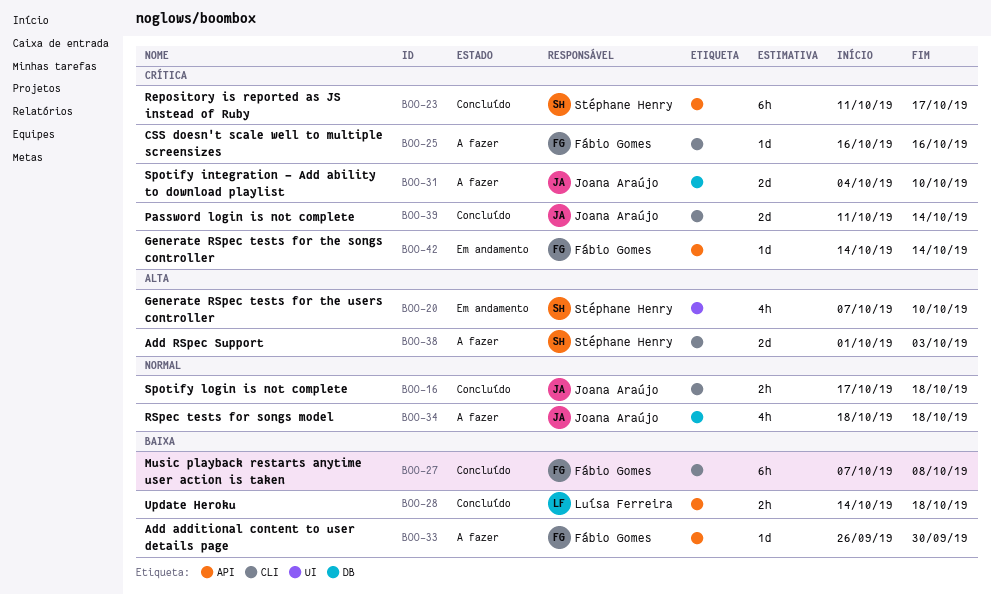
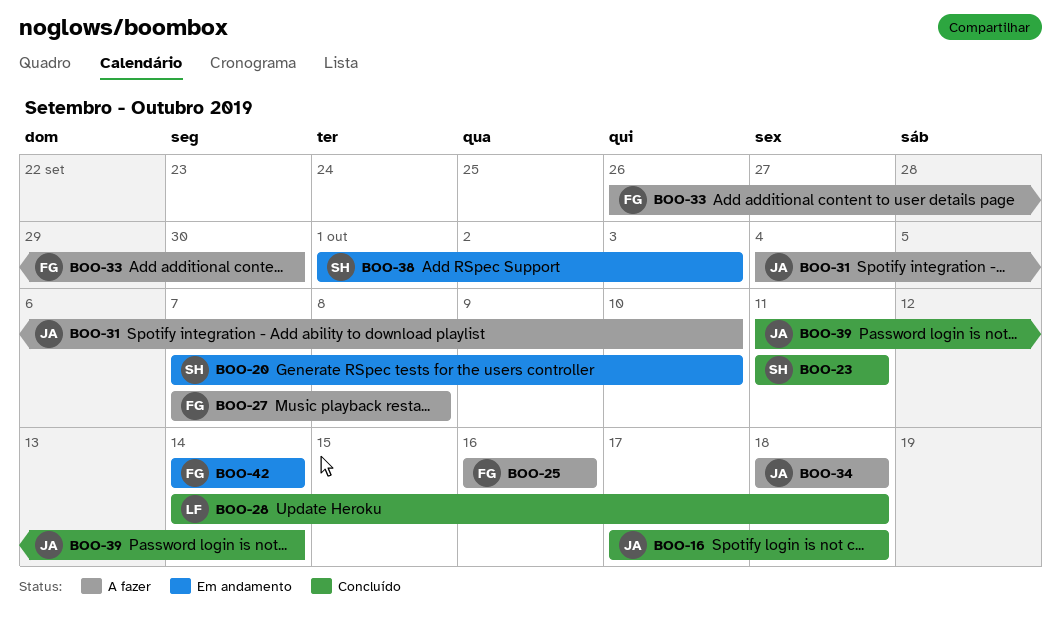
BOO-23, due: Oct 17 -> Oct 11
BOO-27, status: Concluído -> A fazer
BOO-38, status: A fazer -> Em andamento

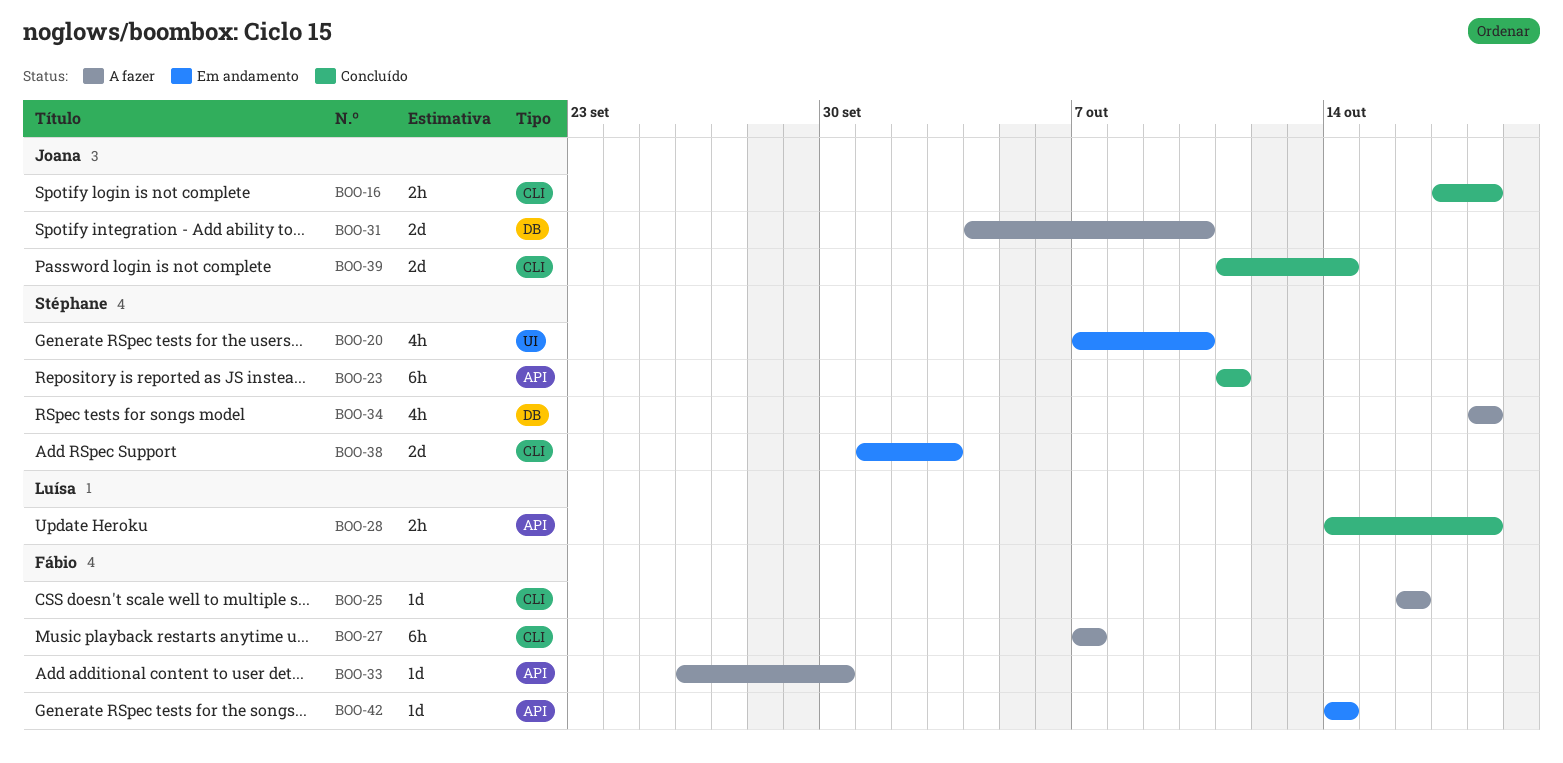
BOO-27, due: Oct 8 -> Oct 7
BOO-34, owner: Joana -> Stéphane

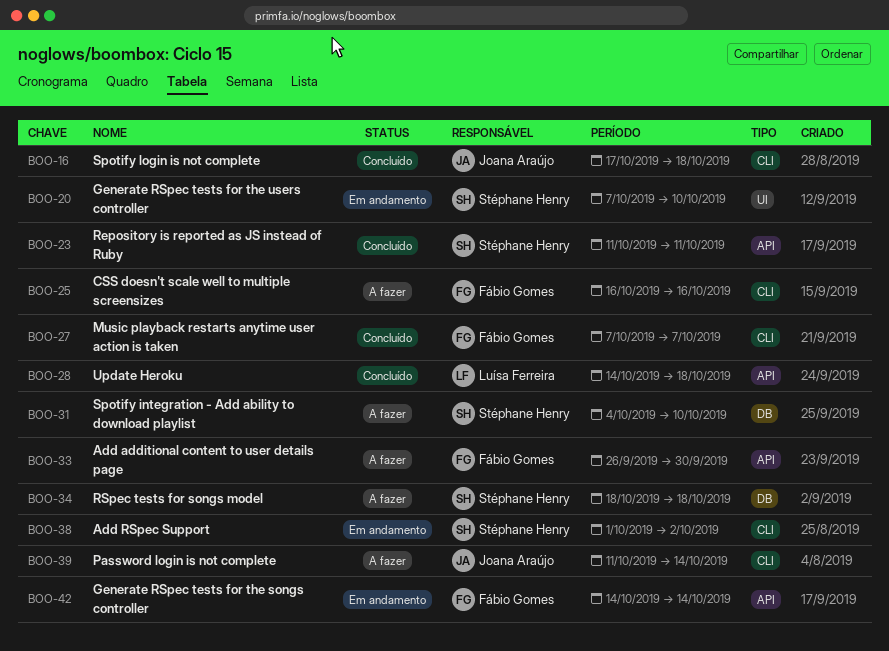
BOO-27, status: A fazer -> Concluído
BOO-31, owner: Joana Araújo -> Stéphane Henry
BOO-38, due: Oct 3 -> Oct 2
BOO-39, status: Concluído -> A fazer

